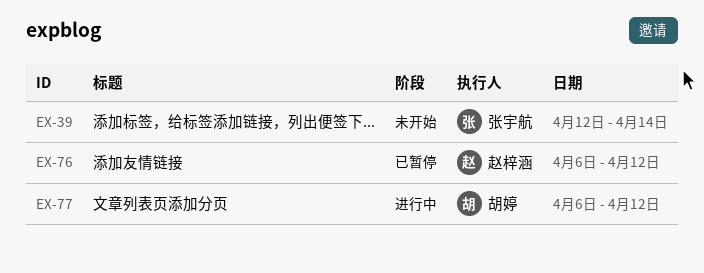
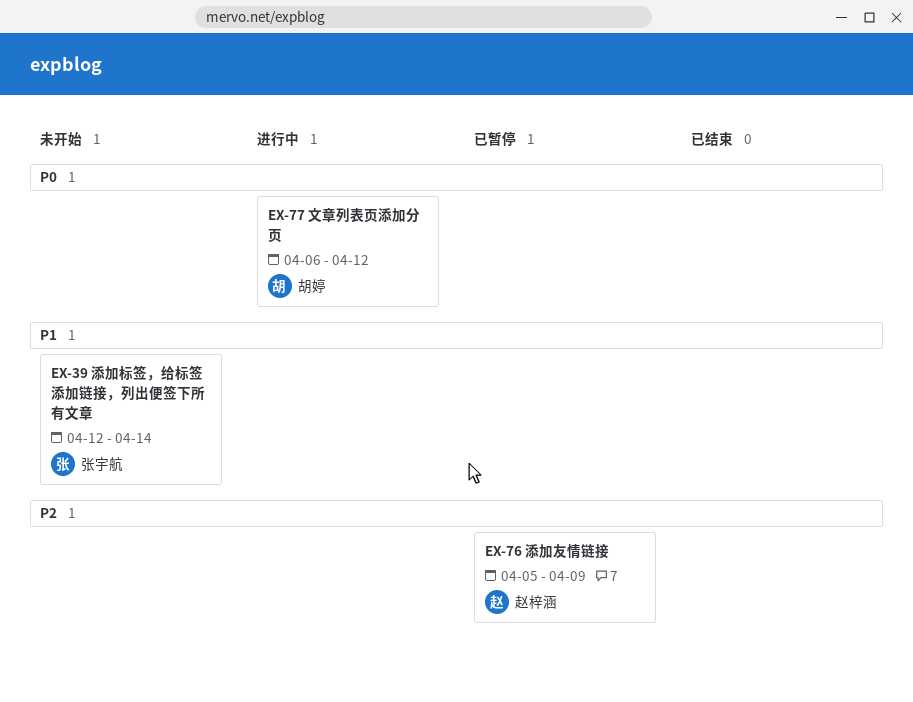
EX-76, start: Apr 6 -> Apr 5
EX-76, due: Apr 12 -> Apr 9

